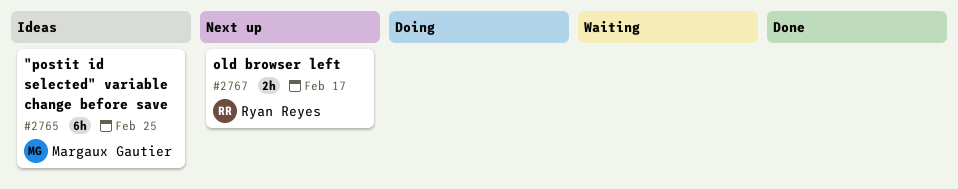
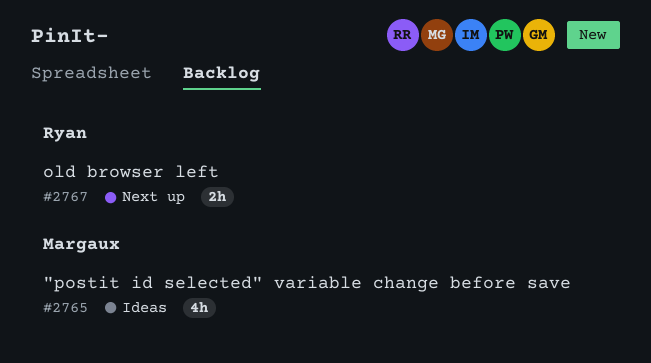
#2765, estimate: 6h -> 4h

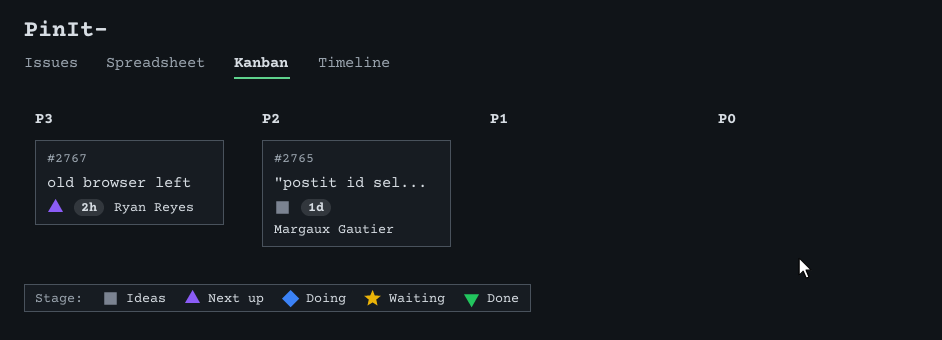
#2765, estimate: 4h -> 1d

